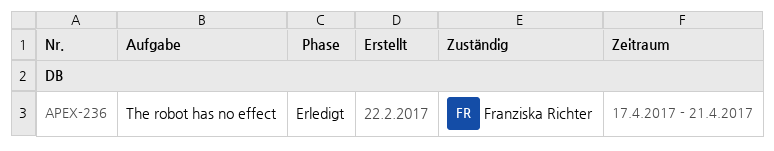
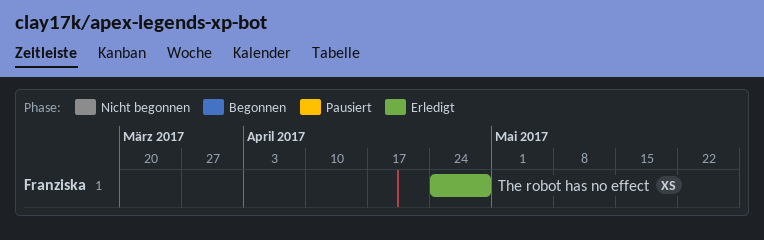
The robot has no effect, start: Apr 17 -> Apr 24
The robot has no effect, due: Apr 21 -> Apr 28

